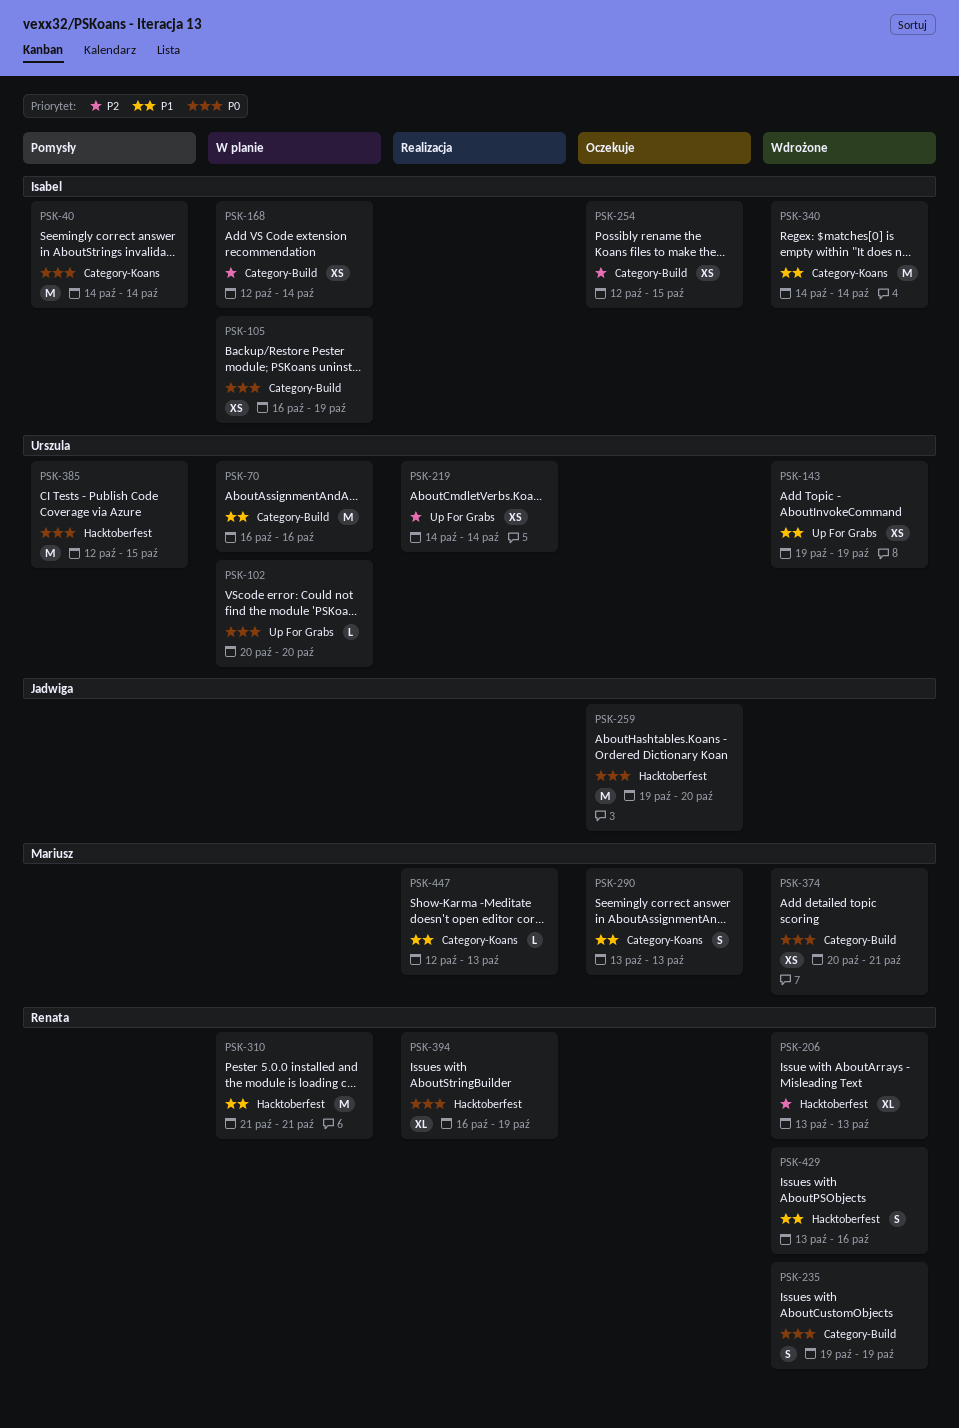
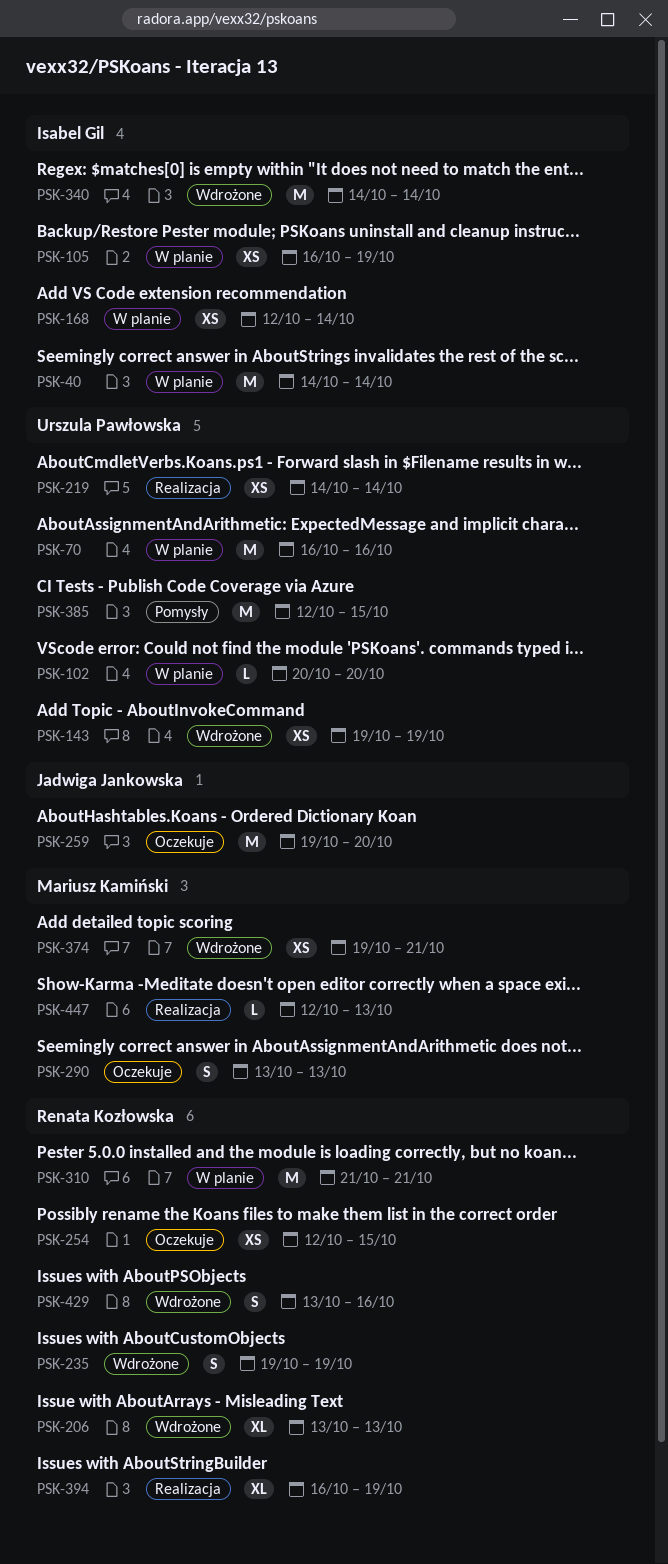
PSK-40, status: Pomysły -> W planie
PSK-254, owner: Isabel Gil -> Renata Kozłowska
PSK-374, start: Oct 20 -> Oct 19

